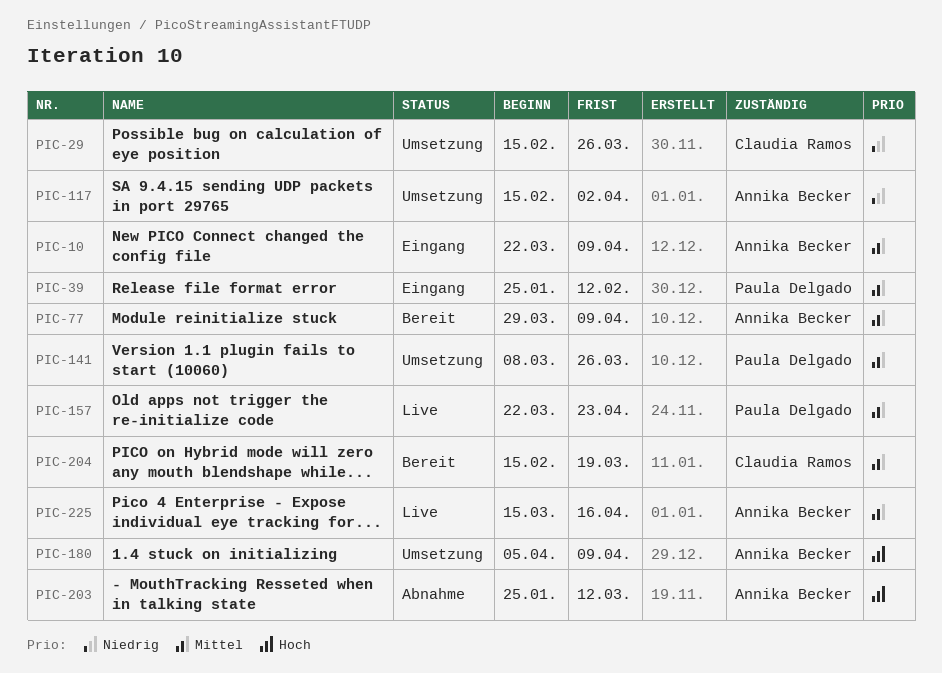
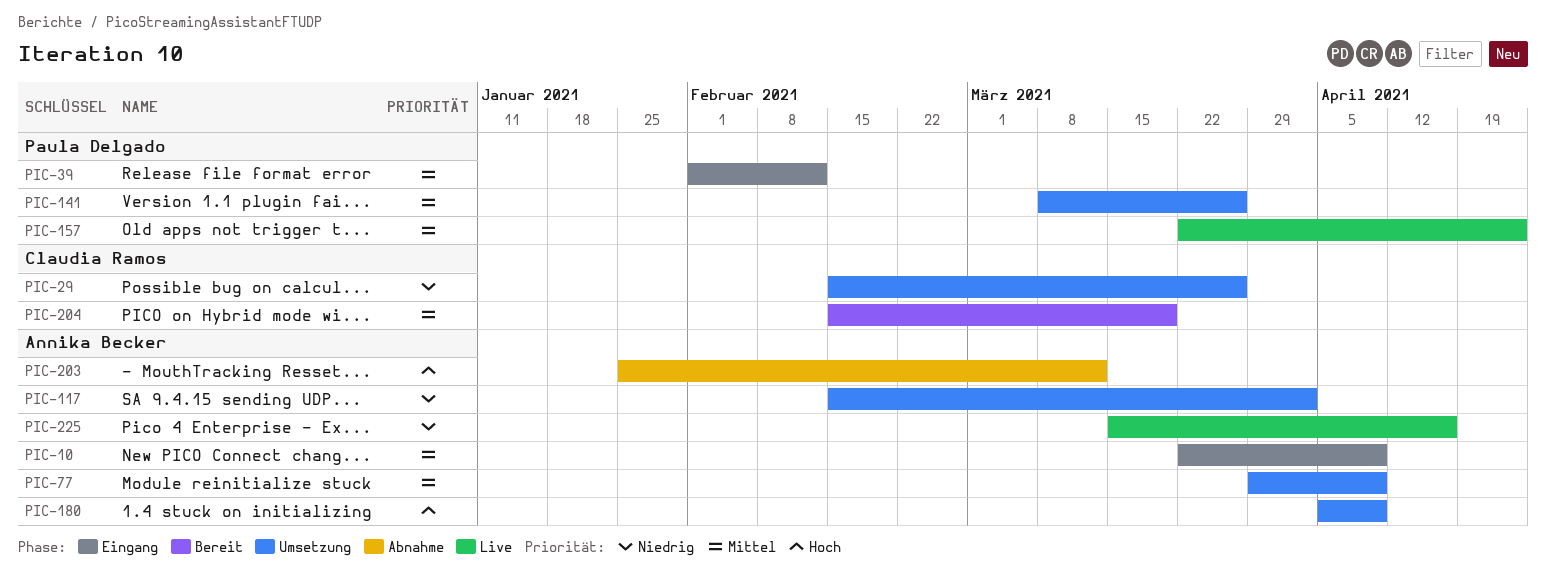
PIC-39, start: Jan 25 -> Feb 1
PIC-77, status: Bereit -> Umsetzung
PIC-225, priority: Mittel -> Niedrig

